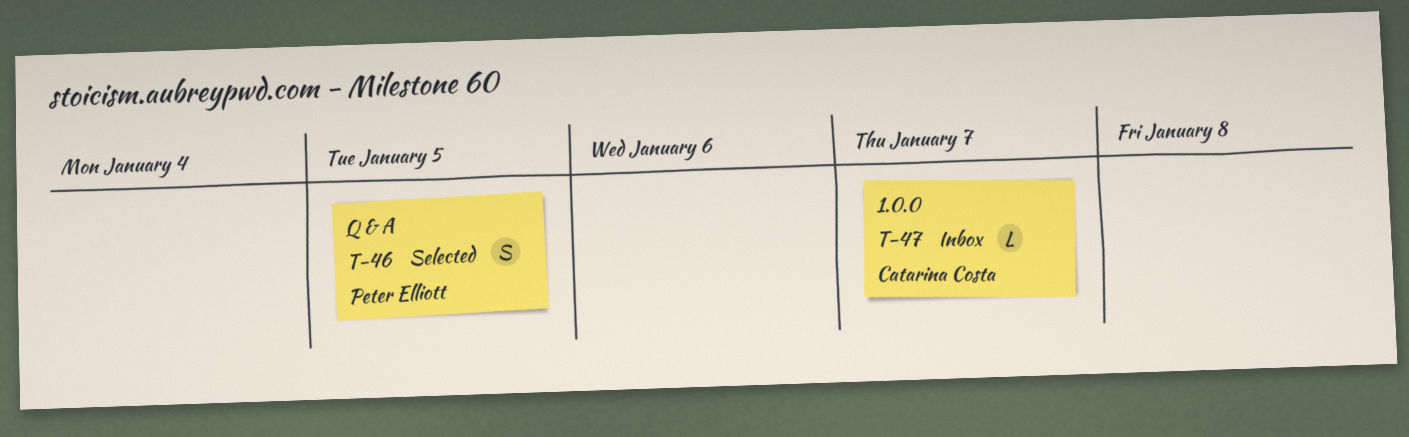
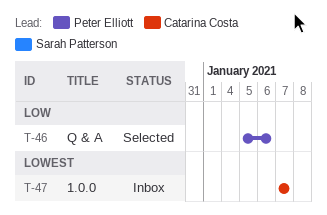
T-46, due: Jan 5 -> Jan 6

